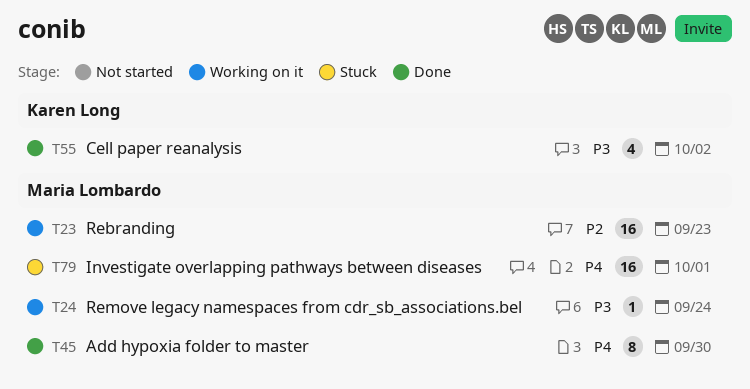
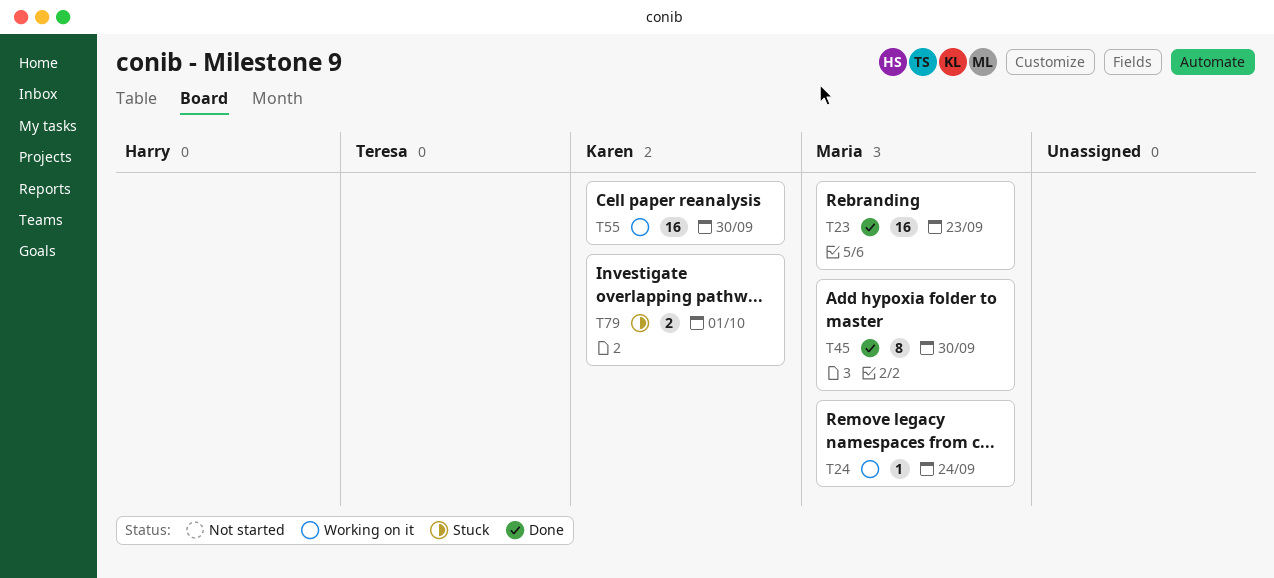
T23, status: Working on it -> Done
T55, status: Done -> Working on it
T55, estimate: 4 -> 16
T55, due: Oct 2 -> Sep 30
T79, owner: Maria Lombardo -> Karen Long
T79, estimate: 16 -> 2

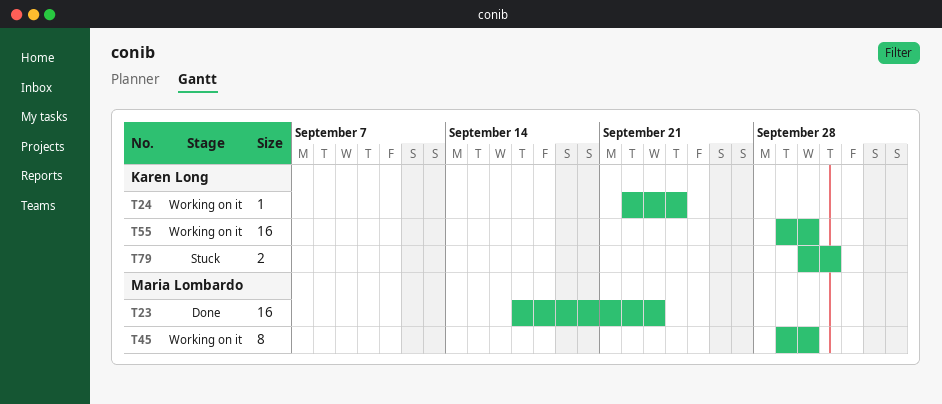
T24, owner: Maria Lombardo -> Karen Long
T45, status: Done -> Working on it

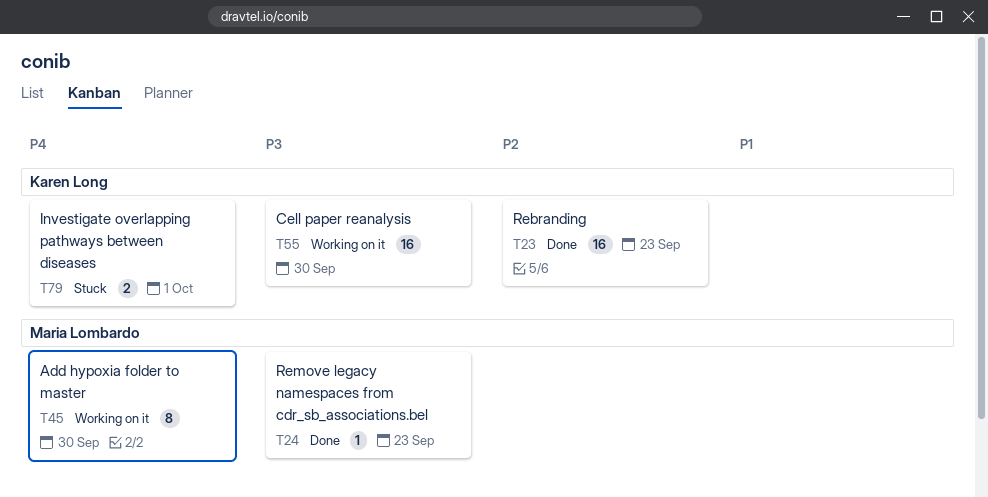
T23, owner: Maria Lombardo -> Karen Long
T24, status: Working on it -> Done
T24, owner: Karen Long -> Maria Lombardo
T24, due: Sep 24 -> Sep 23

